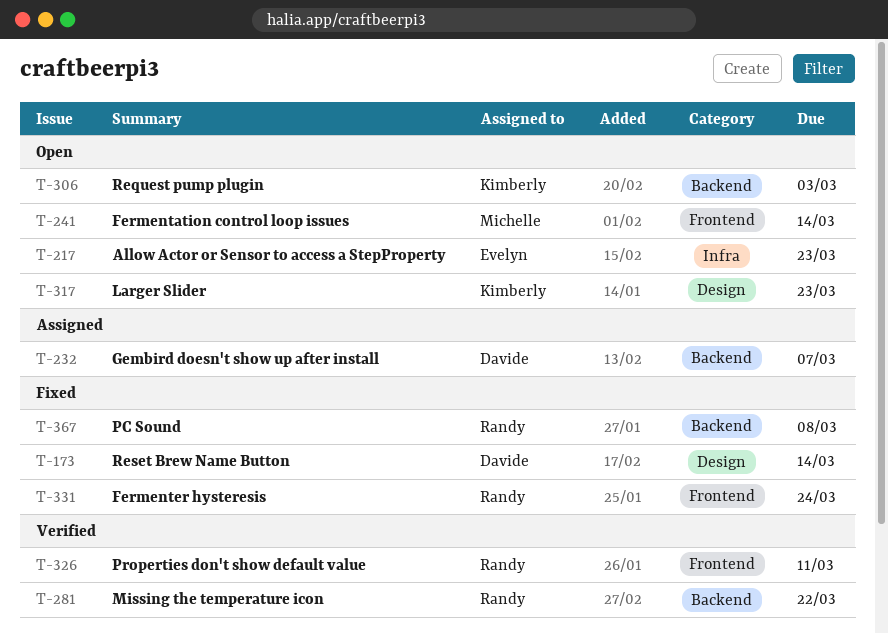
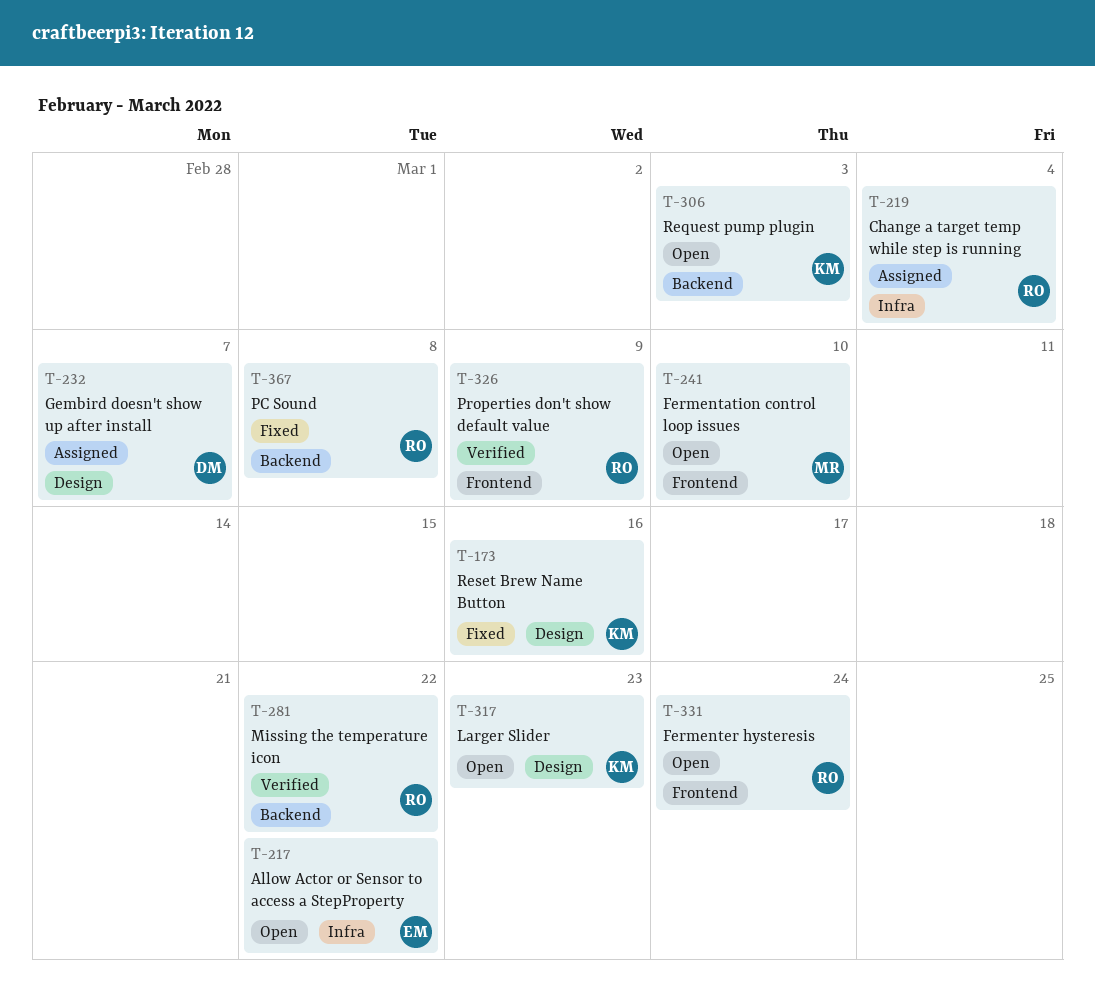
T-173, owner: Davide -> Kimberly
T-173, due: Mar 14 -> Mar 16
T-217, due: Mar 23 -> Mar 22
T-219: none -> present
T-232, label: Backend -> Design
T-241, due: Mar 14 -> Mar 10
T-326, due: Mar 11 -> Mar 9
T-331, status: Fixed -> Open

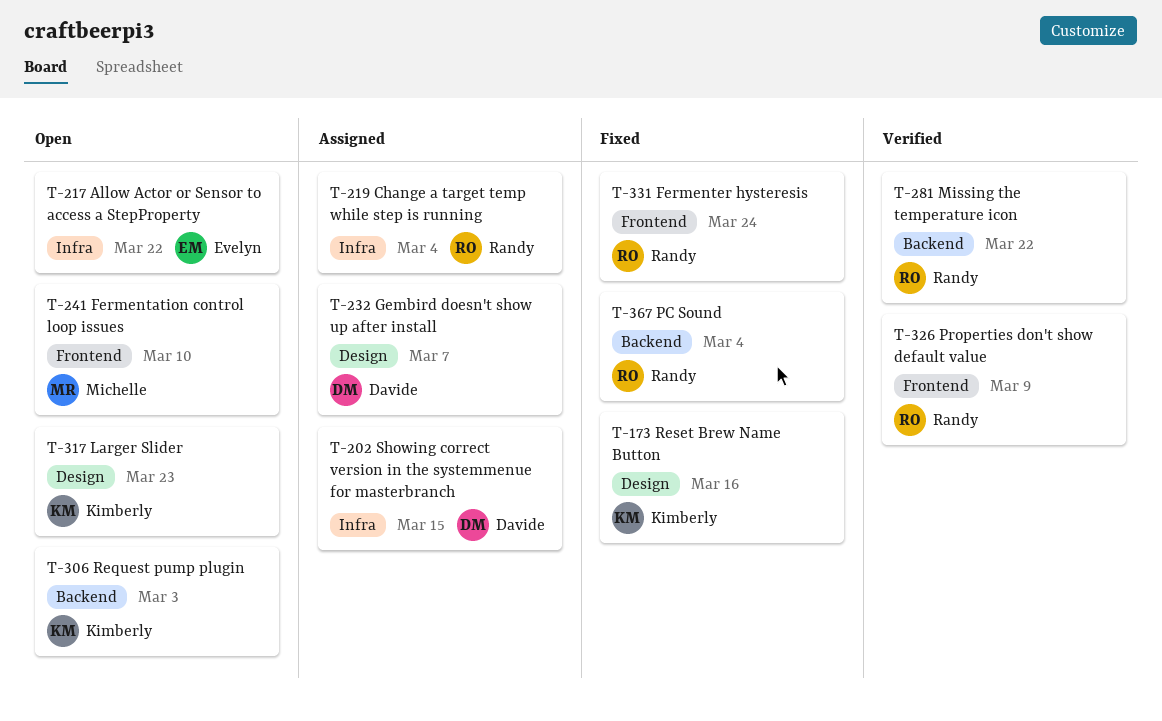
T-202: none -> present
T-331, status: Open -> Fixed
T-367, due: Mar 8 -> Mar 4

